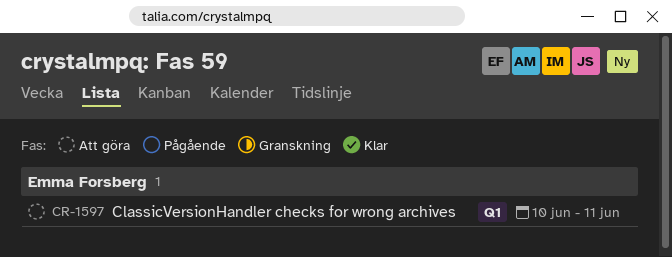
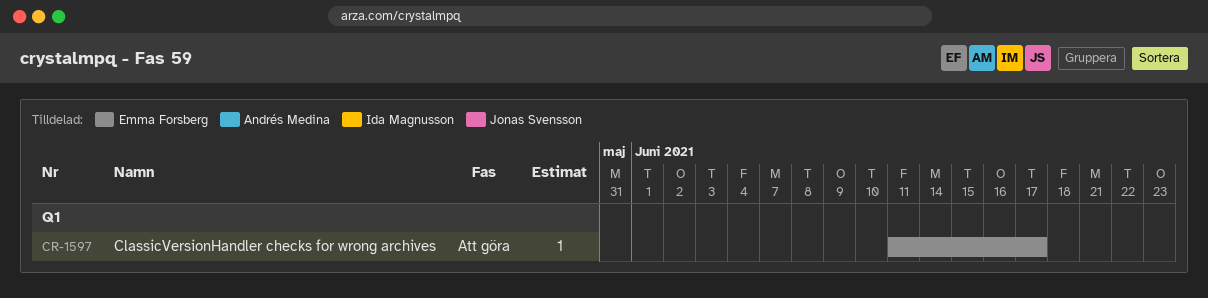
CR-1597, start: Jun 10 -> Jun 11
CR-1597, due: Jun 11 -> Jun 17

